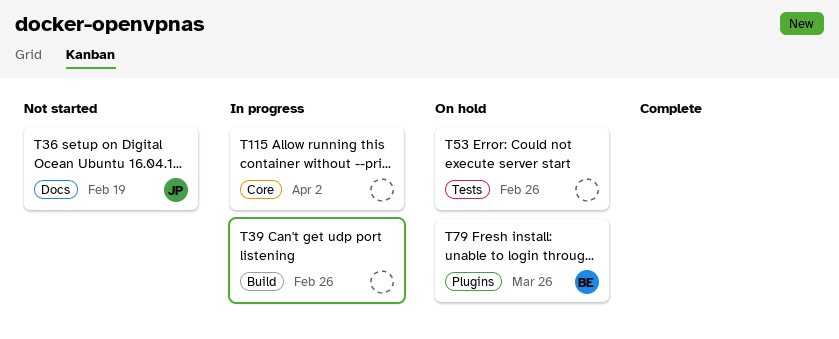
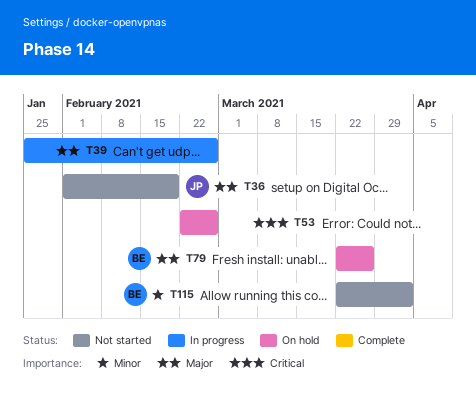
T115, status: In progress -> Not started
T115, owner: none -> BE

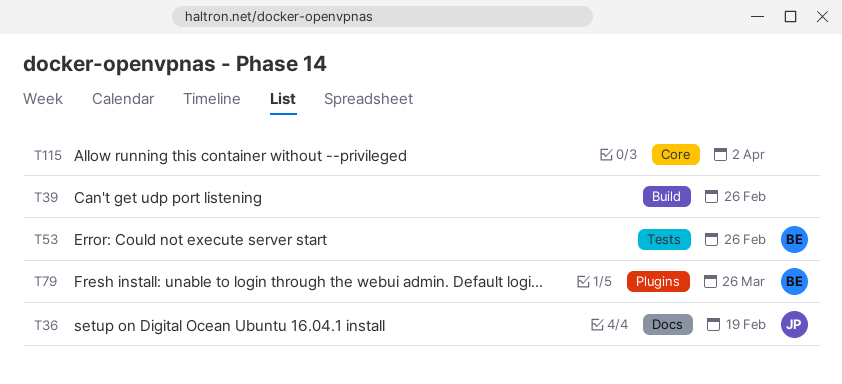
T53, owner: none -> BE
T115, owner: BE -> none

